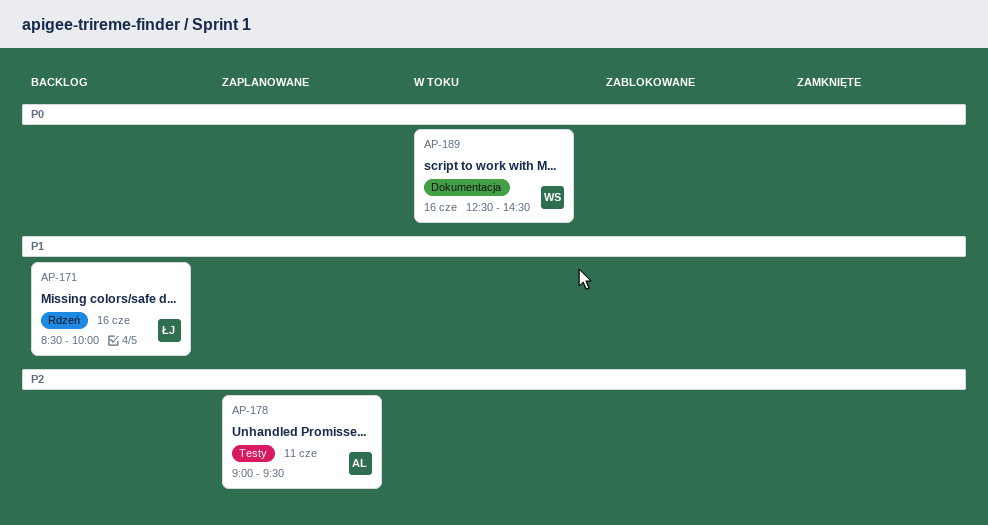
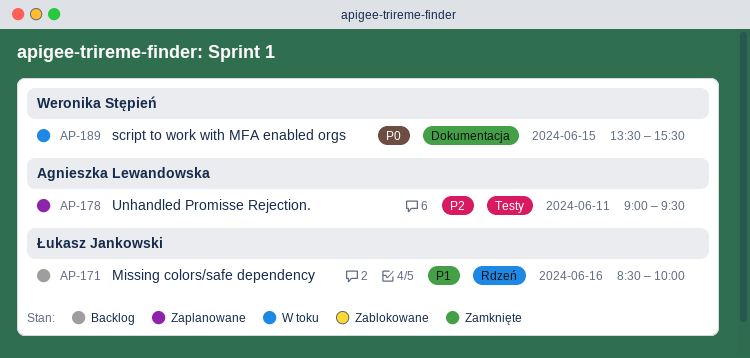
AP-189, day: Jun 16 -> Jun 15
AP-189, begins: 12:30 -> 13:30
AP-189, ends: 14:30 -> 15:30

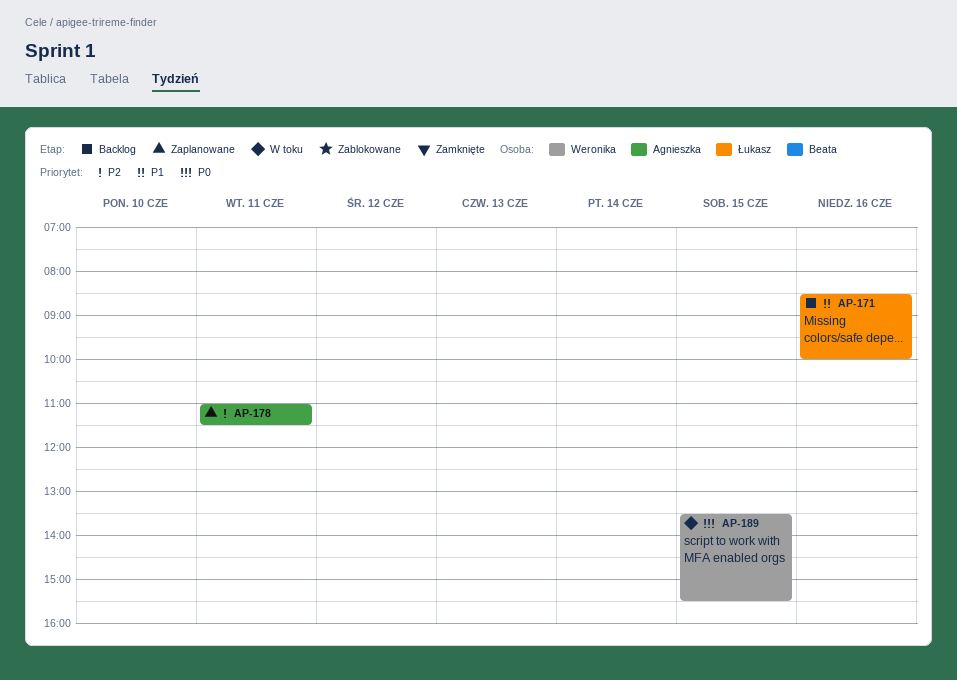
AP-178, begins: 09:00 -> 11:00
AP-178, ends: 09:30 -> 11:30

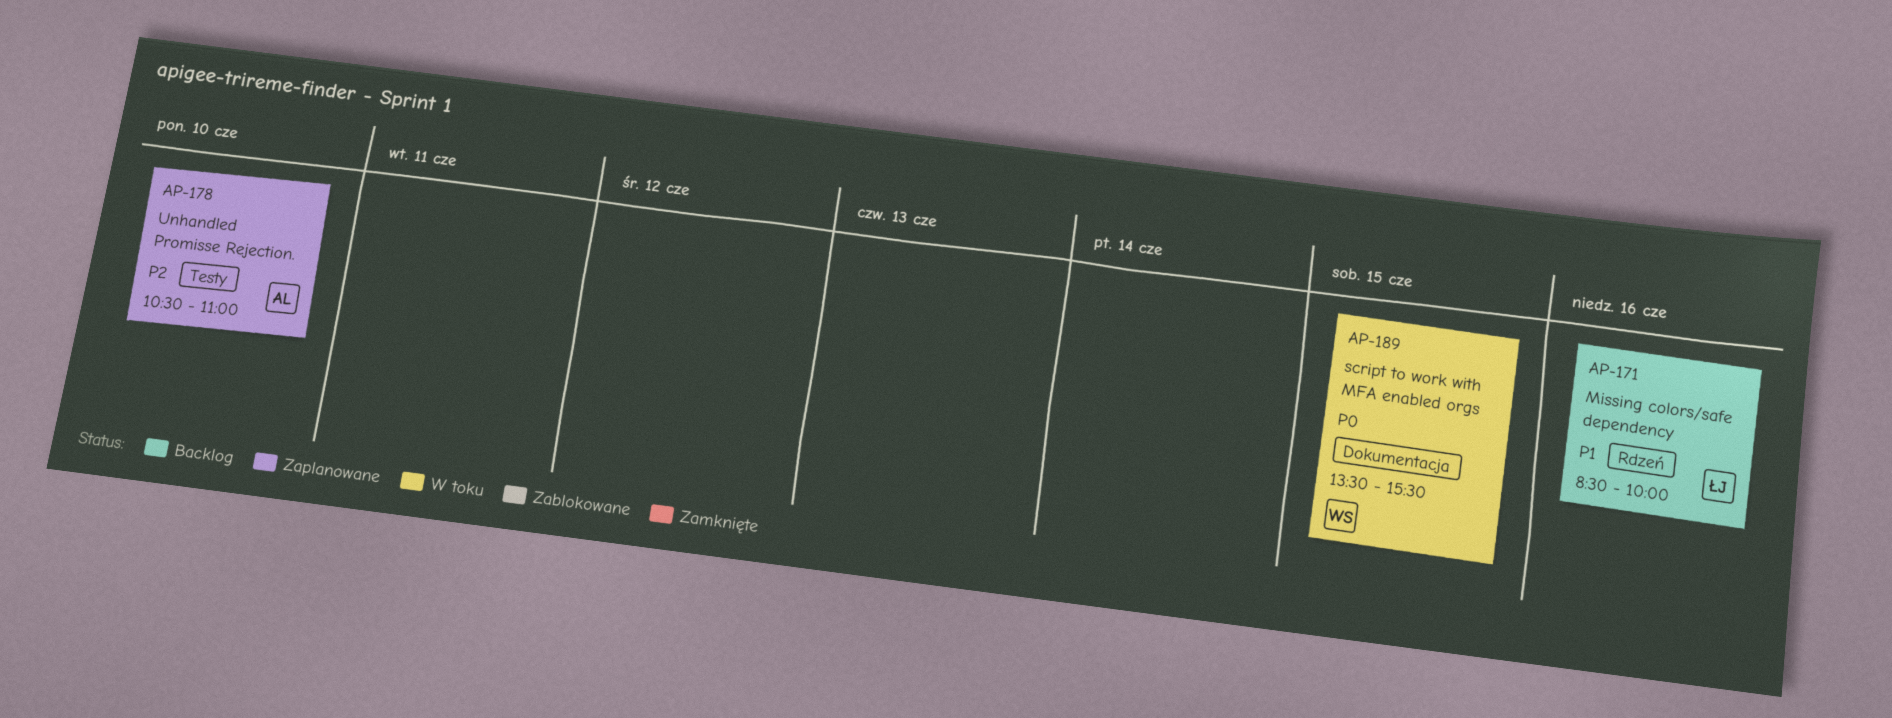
AP-178, day: Jun 11 -> Jun 10
AP-178, begins: 11:00 -> 10:30
AP-178, ends: 11:30 -> 11:00

